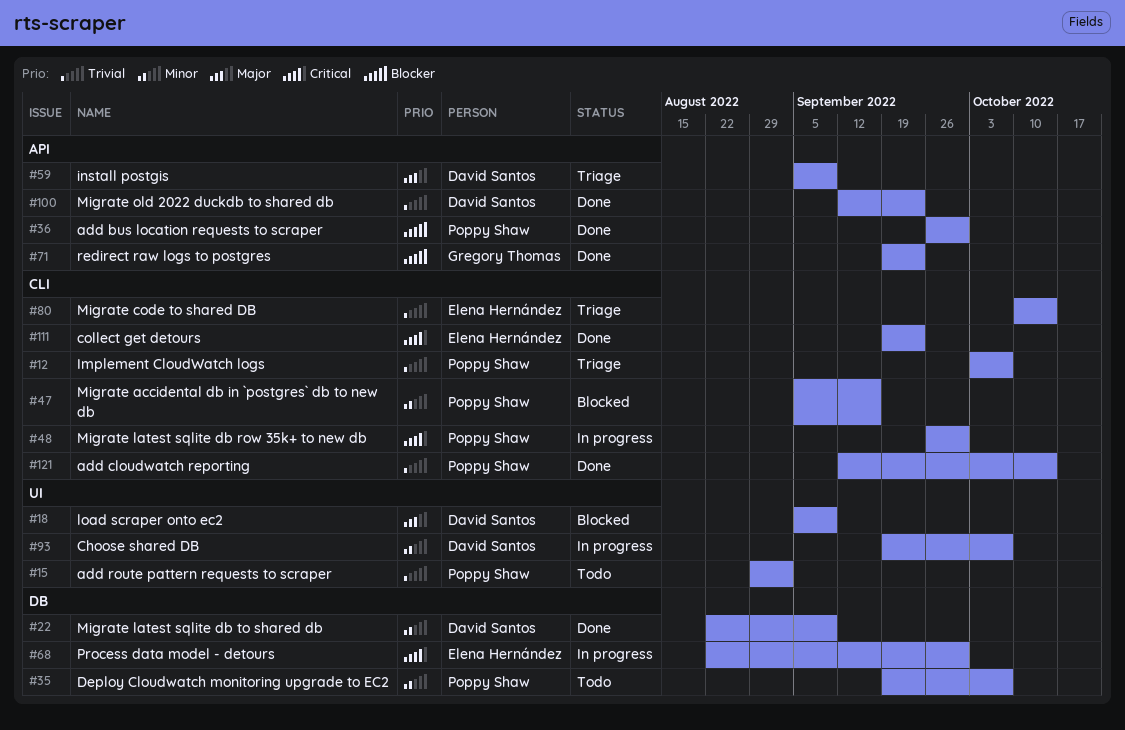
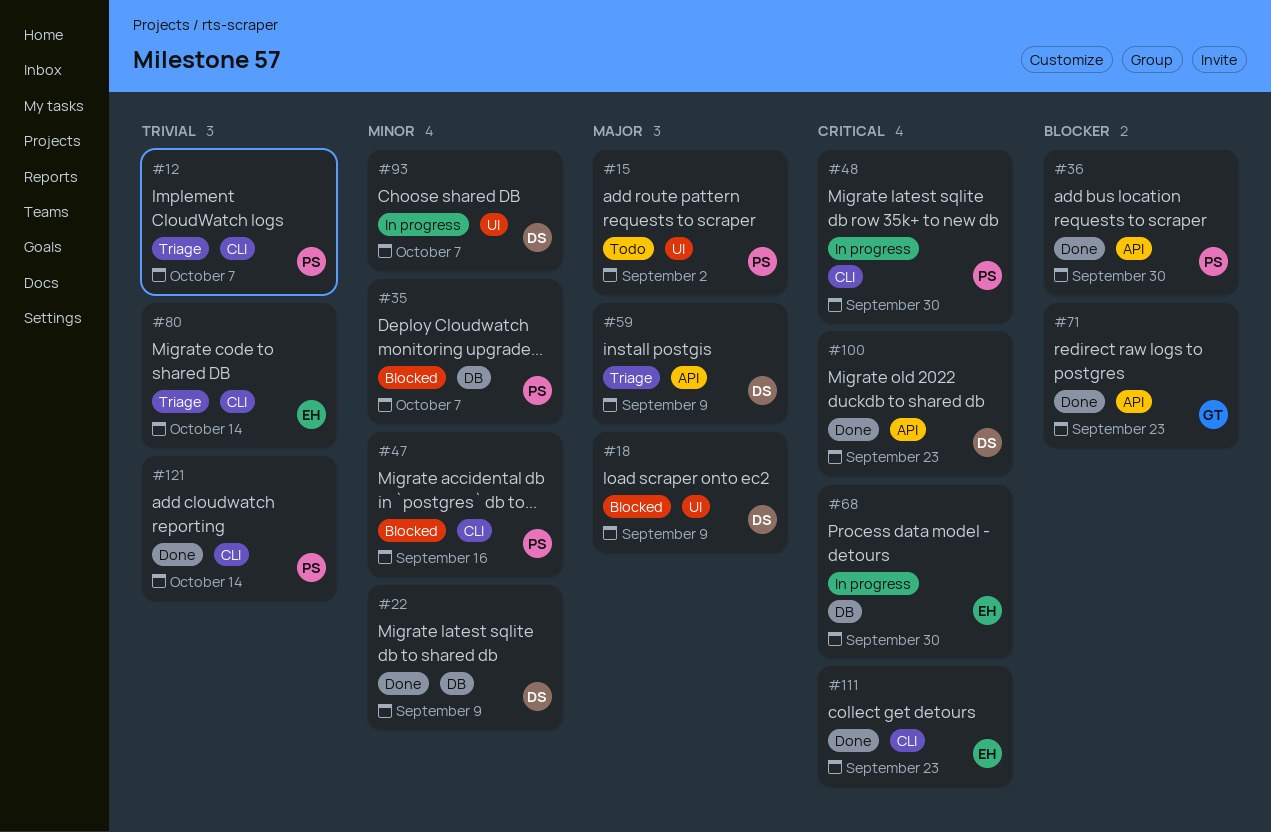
#15, priority: Trivial -> Major
#35, status: Todo -> Blocked
#100, priority: Trivial -> Critical

